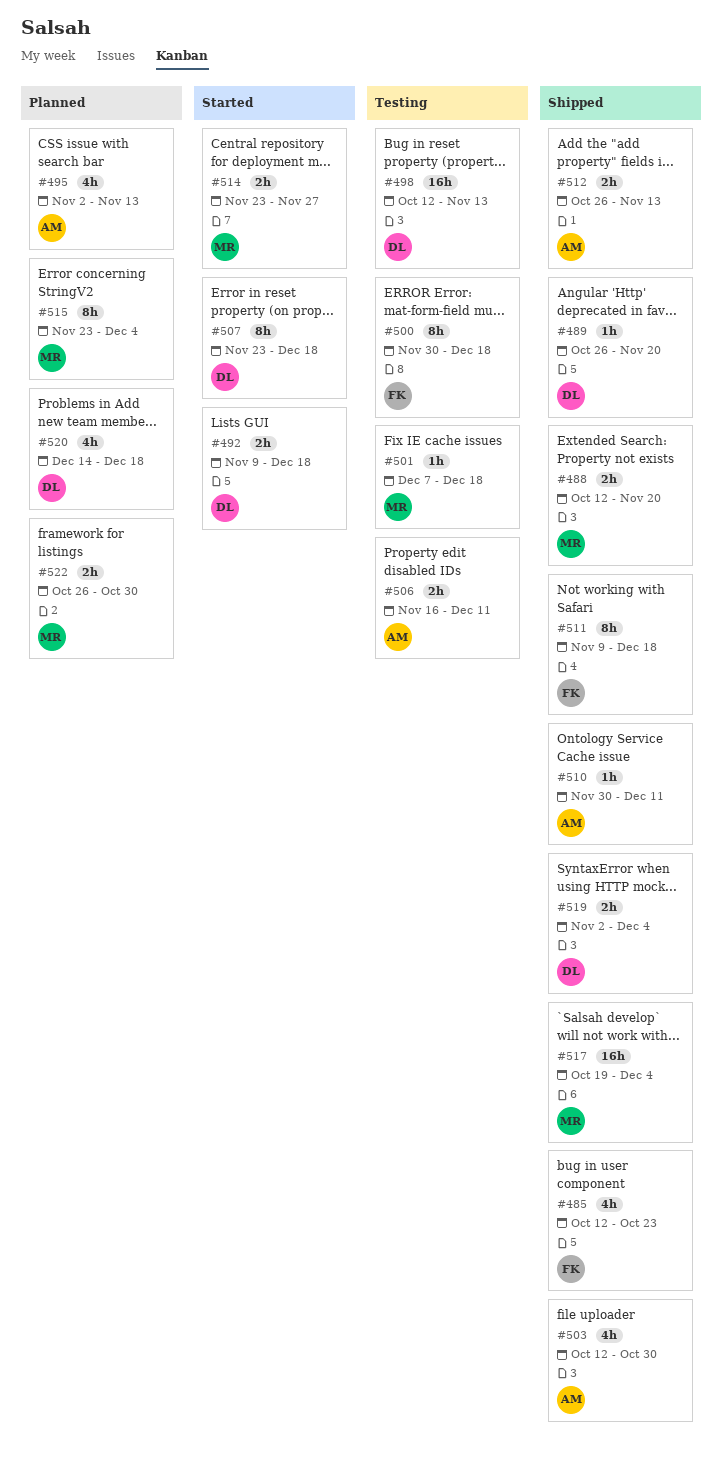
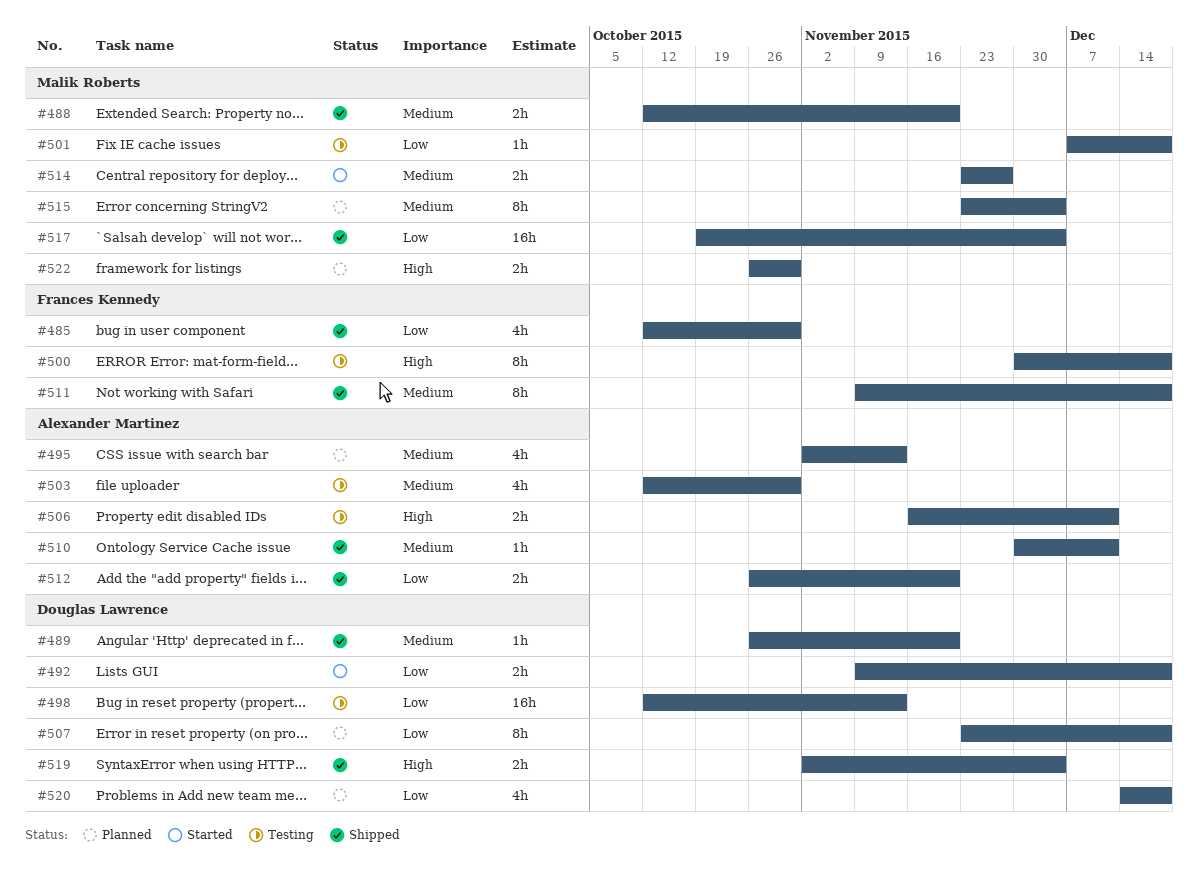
#485, due: Oct 23 -> Oct 30
#503, status: Shipped -> Testing
#507, status: Started -> Planned
#512, due: Nov 13 -> Nov 20

